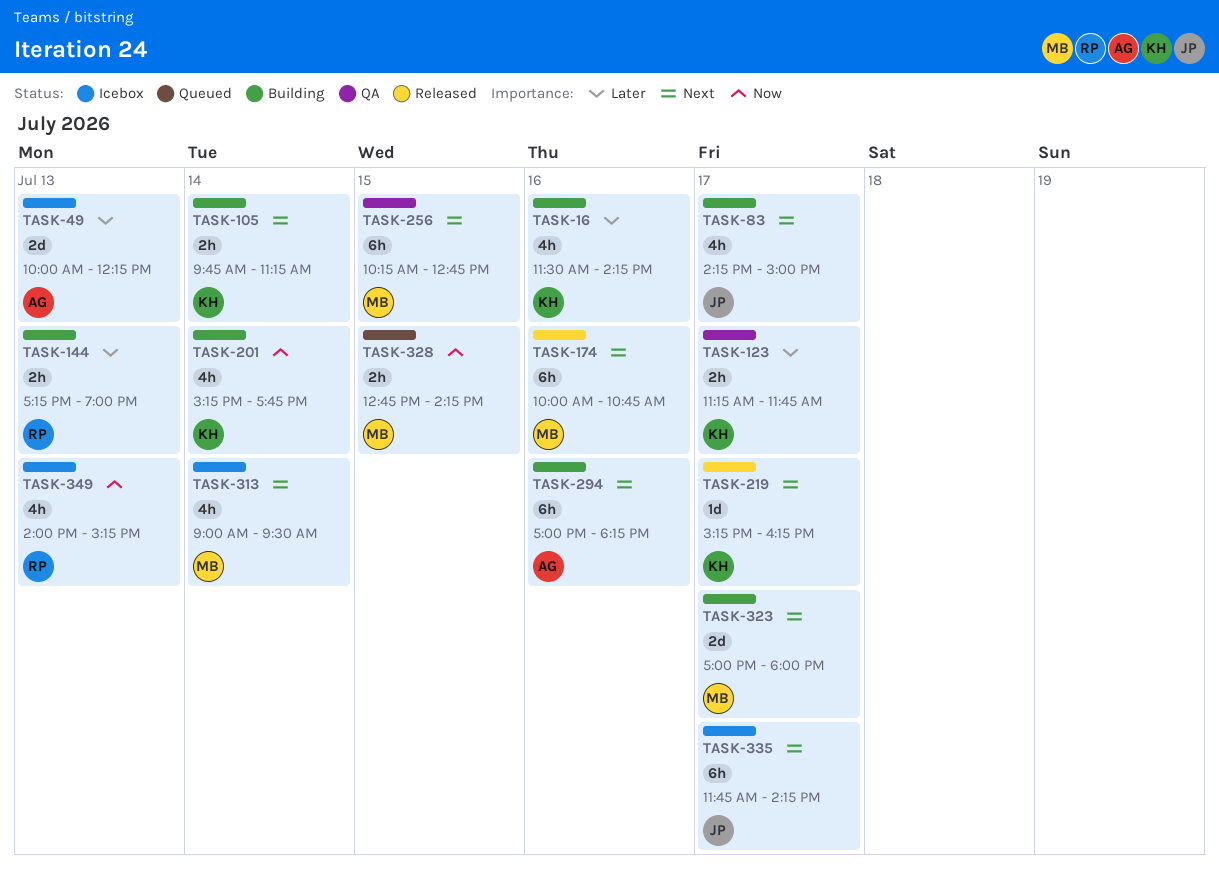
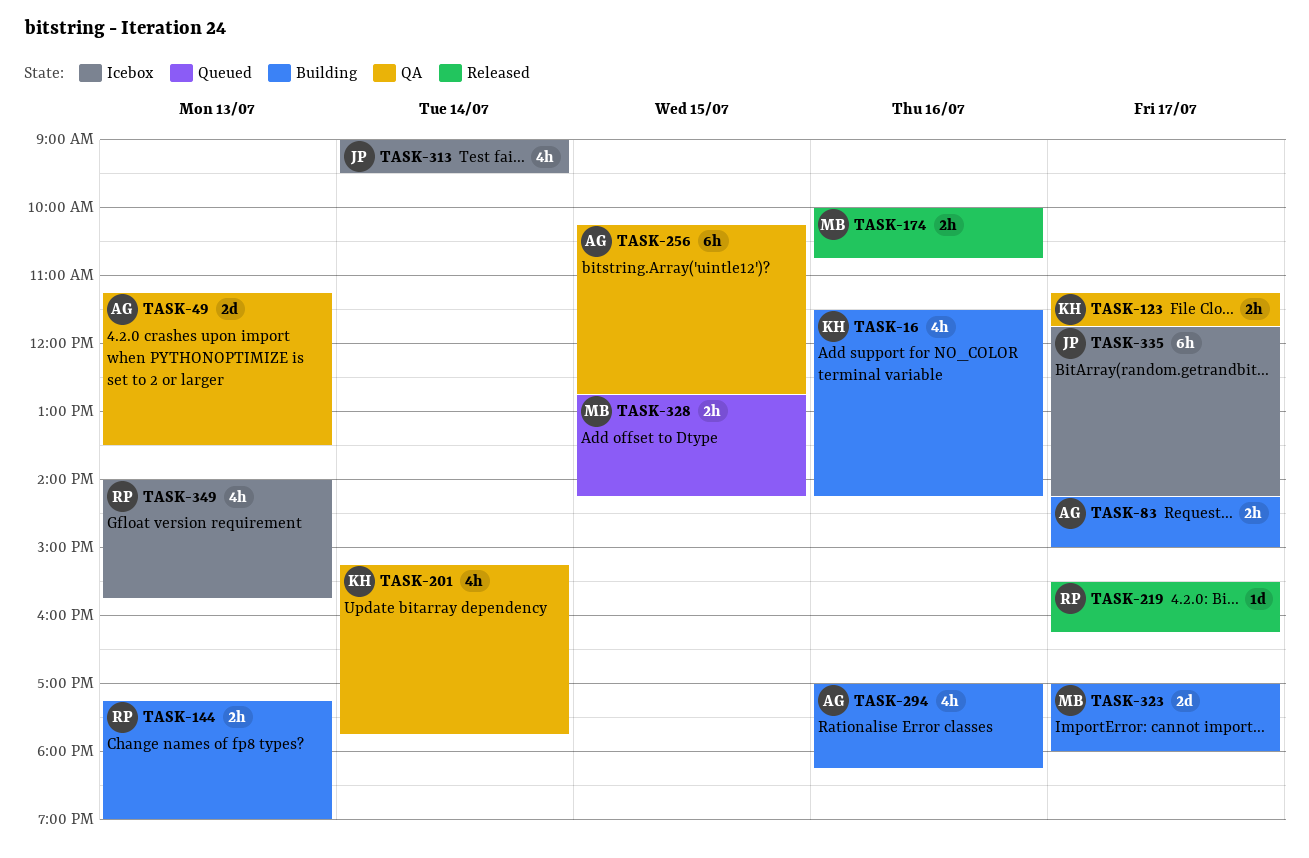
TASK-49, status: Icebox -> QA
TASK-49, begins: 10:00 -> 11:15
TASK-49, ends: 12:15 -> 13:30
TASK-83, owner: JP -> AG
TASK-83, estimate: 4h -> 2h
TASK-105: present -> none
TASK-174, estimate: 6h -> 2h
TASK-201, status: Building -> QA
TASK-219, owner: KH -> RP
TASK-219, begins: 15:15 -> 15:30
TASK-256, owner: MB -> AG
TASK-294, estimate: 6h -> 4h
TASK-313, owner: MB -> JP
TASK-349, ends: 15:15 -> 15:45

